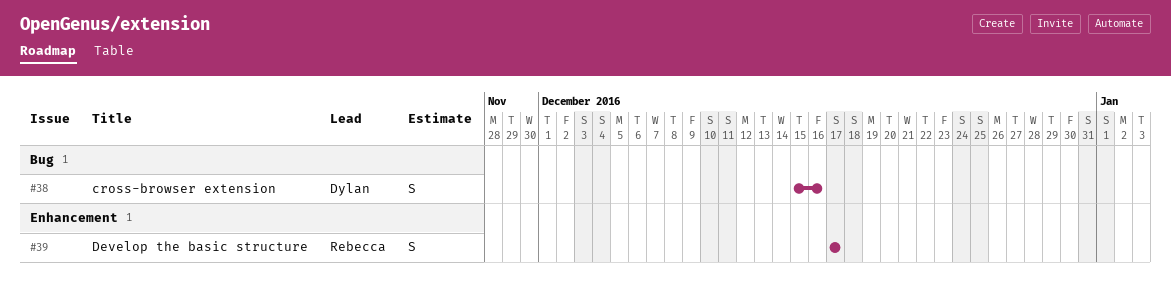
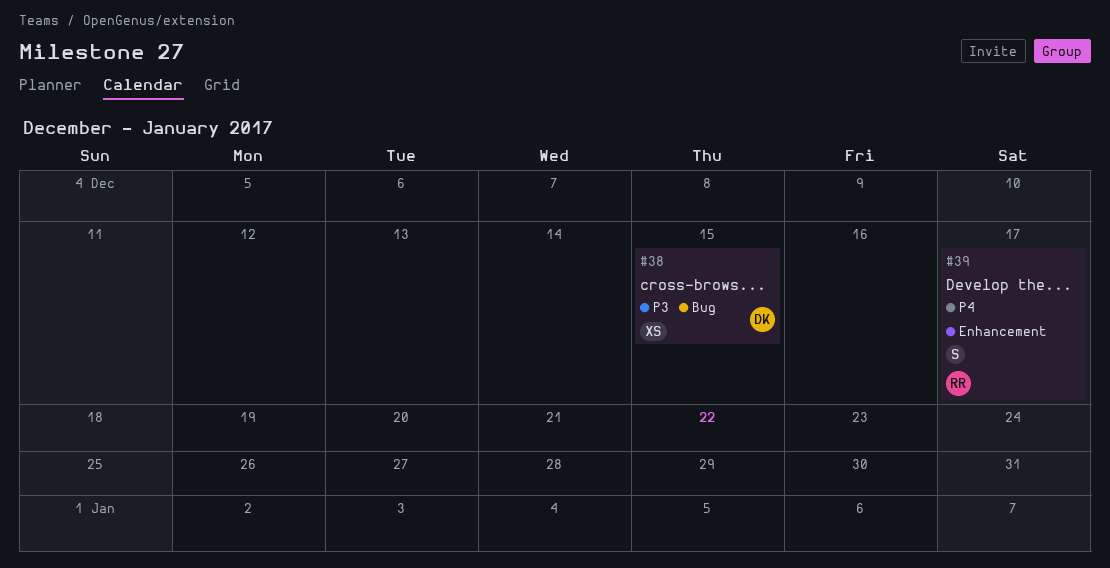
#38, estimate: S -> XS
#38, due: Dec 16 -> Dec 15

